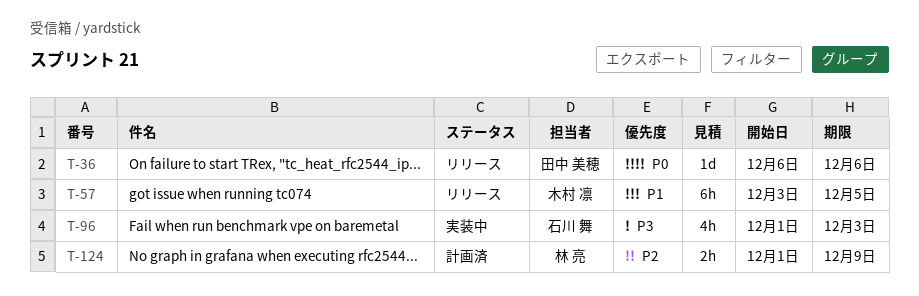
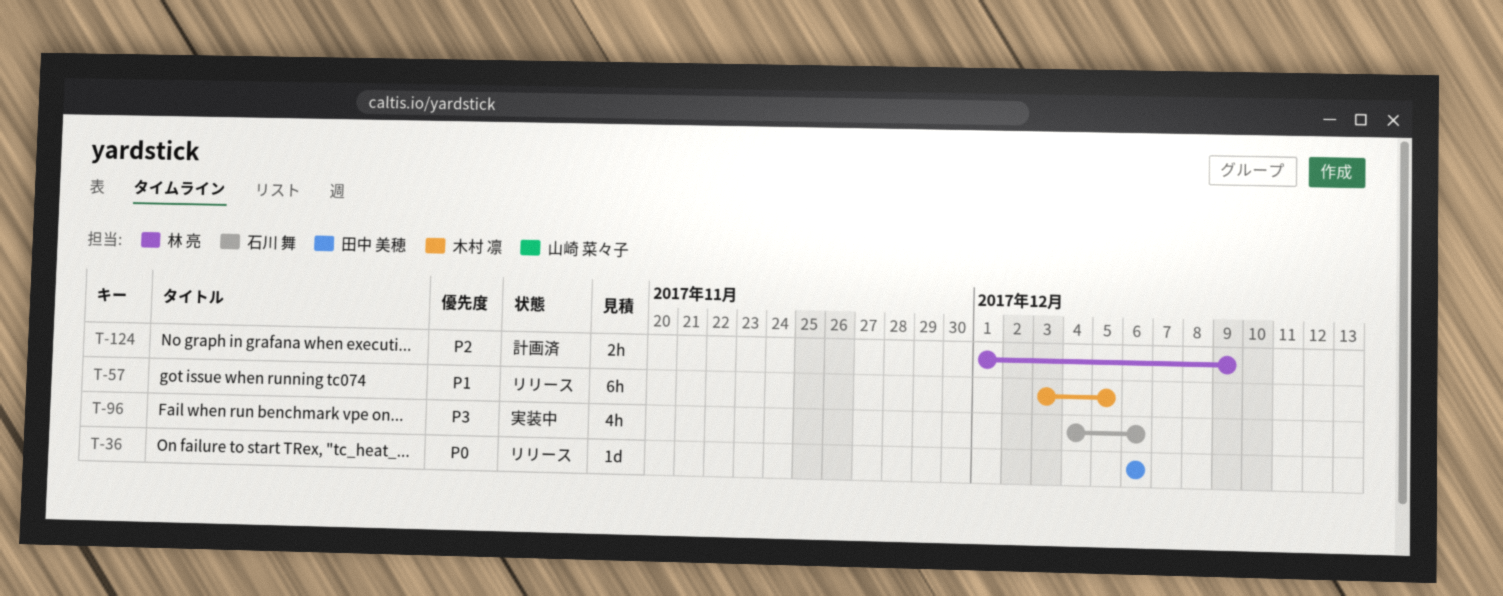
T-96, start: Dec 1 -> Dec 4
T-96, due: Dec 3 -> Dec 6

